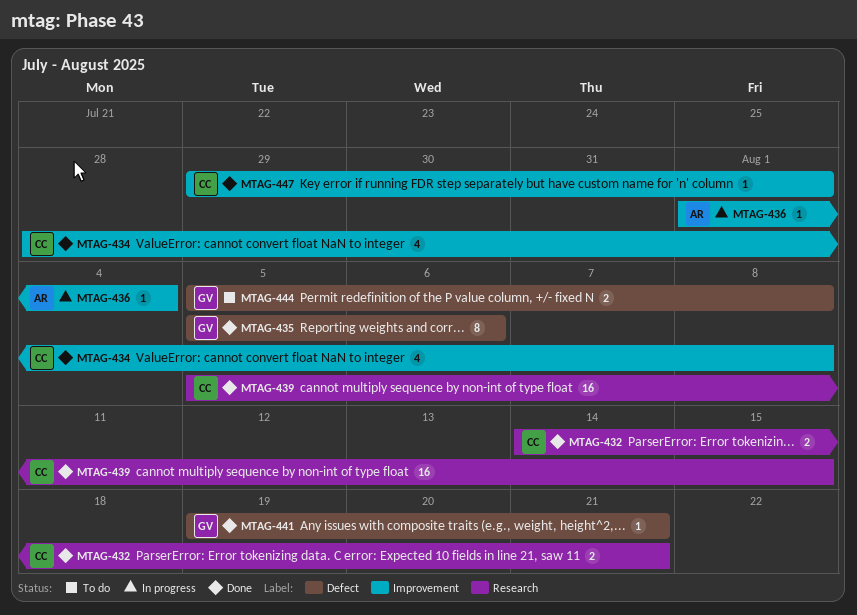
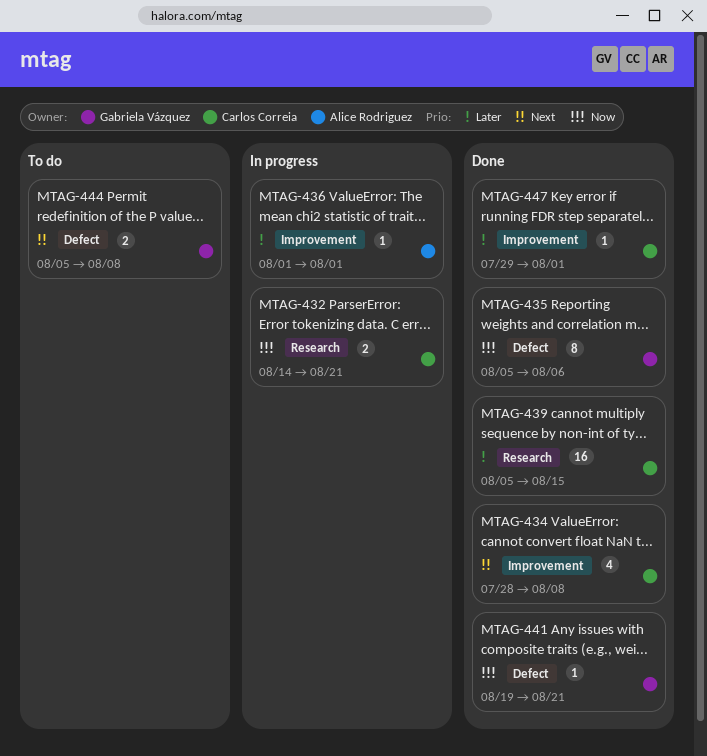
MTAG-432, status: Done -> In progress
MTAG-436, due: Aug 4 -> Aug 1

